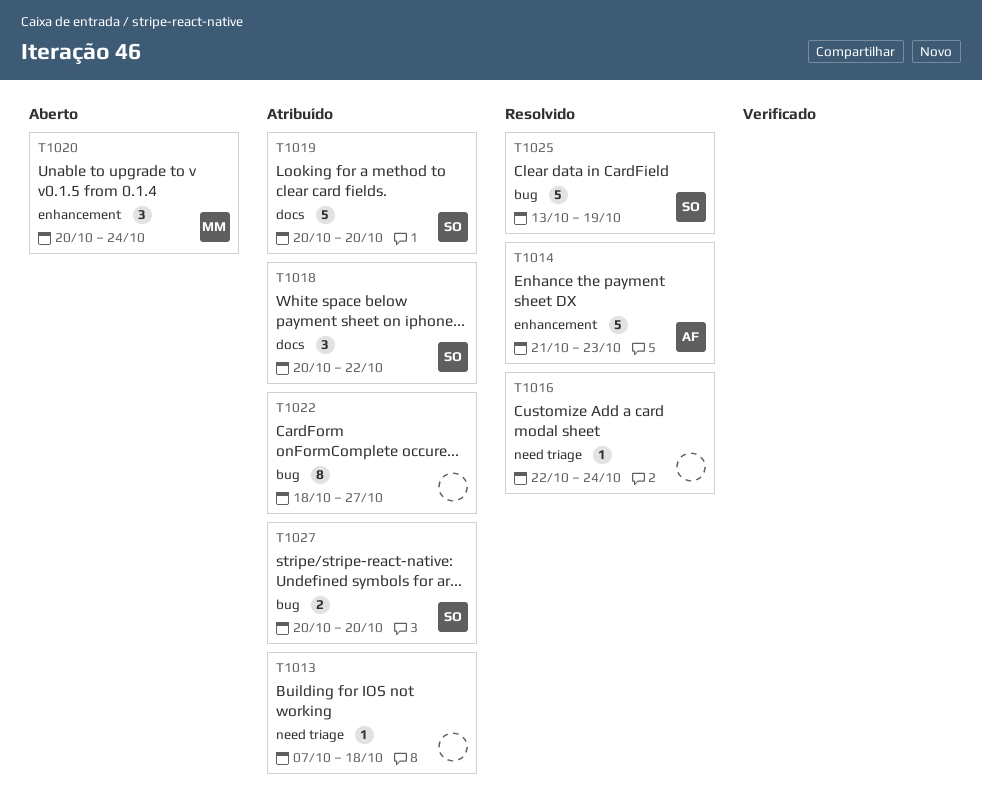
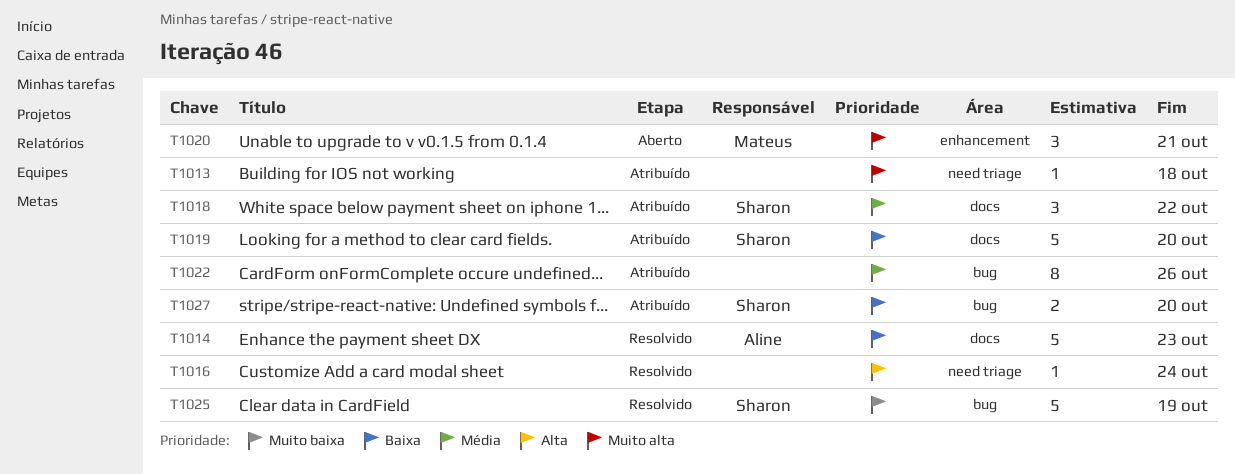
T1014, label: enhancement -> docs
T1020, due: Oct 24 -> Oct 21
T1022, due: Oct 27 -> Oct 26

